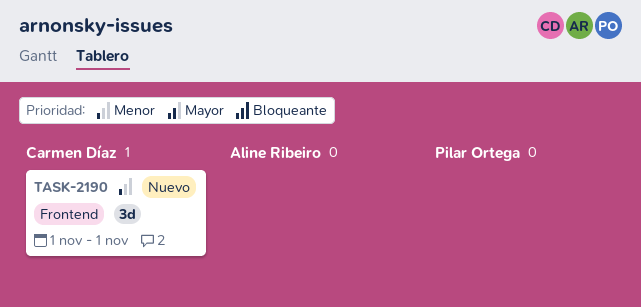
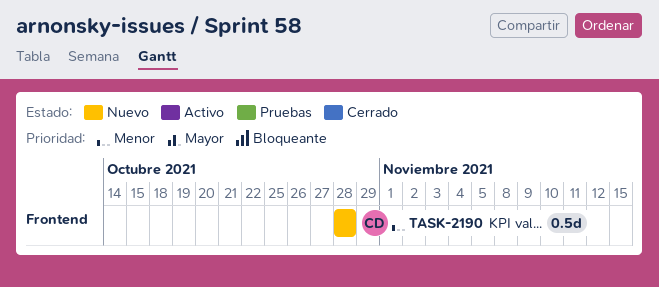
TASK-2190, estimate: 3d -> 0.5d
TASK-2190, start: Nov 1 -> Oct 28
TASK-2190, due: Nov 1 -> Oct 28

